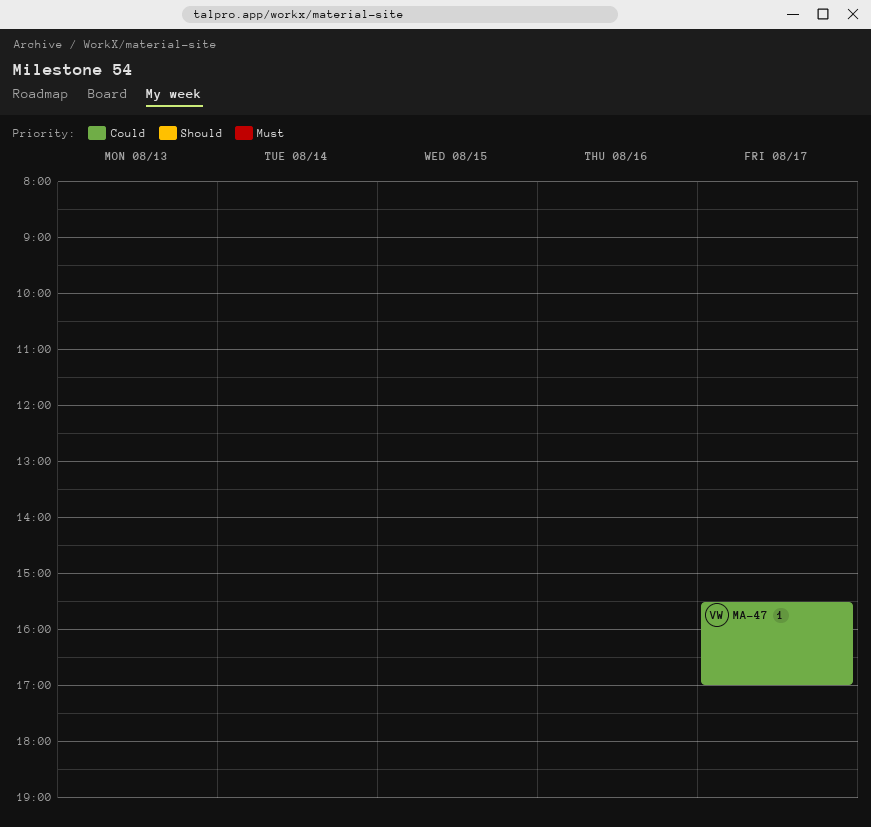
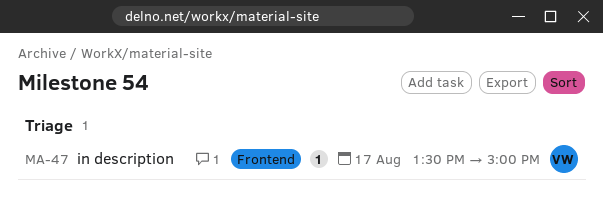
MA-47, begins: 15:30 -> 13:30
MA-47, ends: 17:00 -> 15:00

